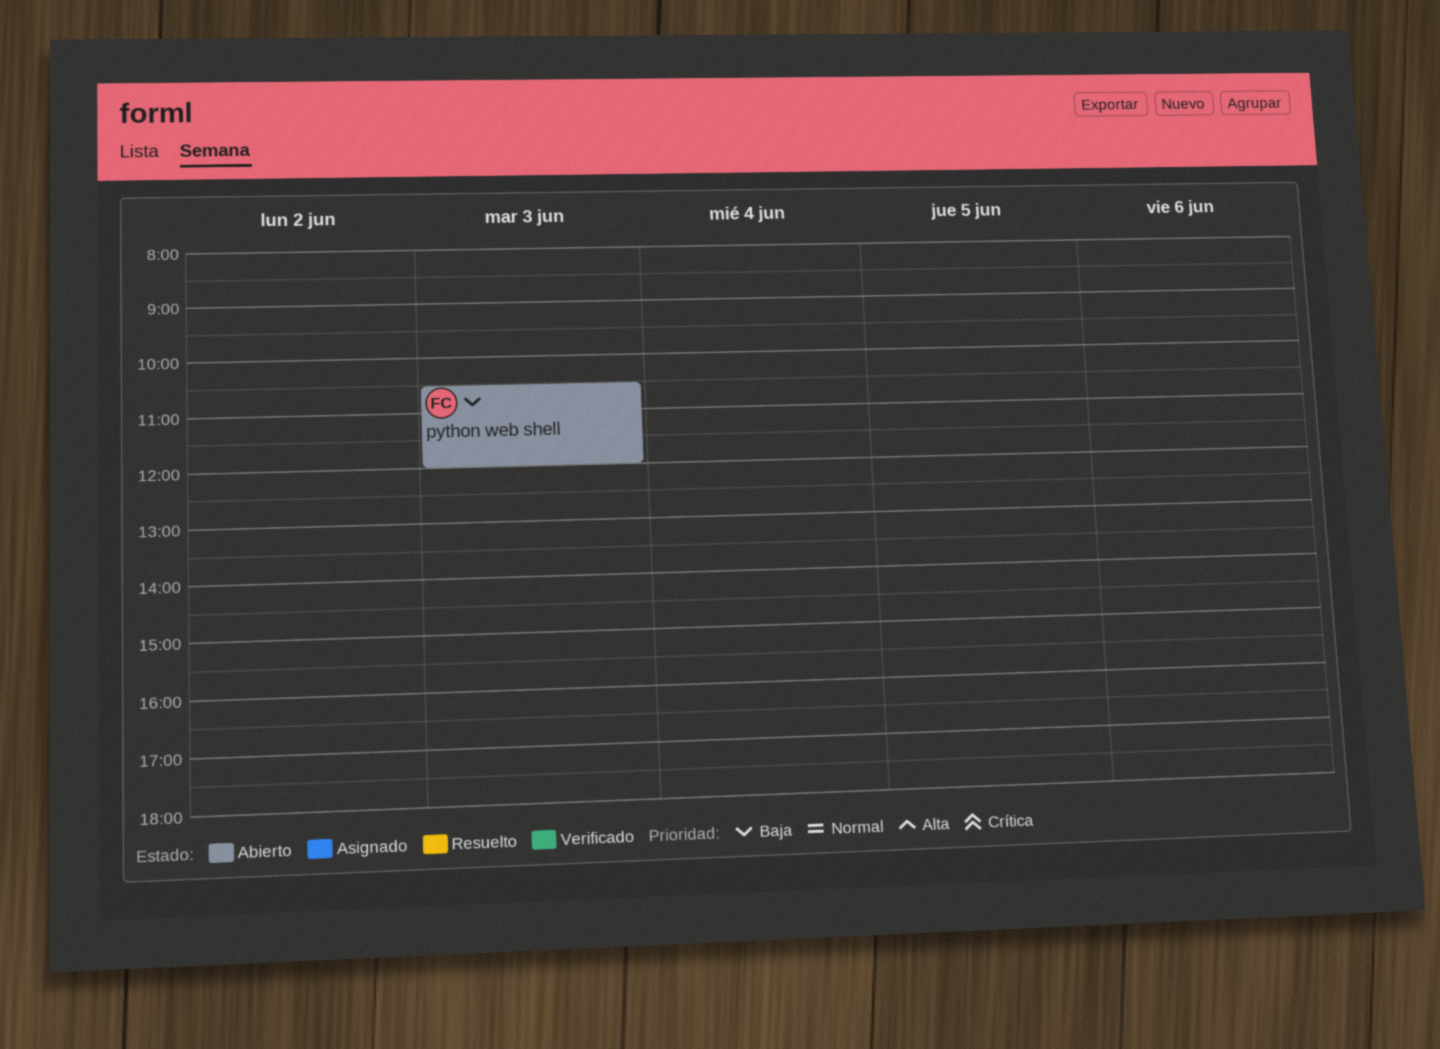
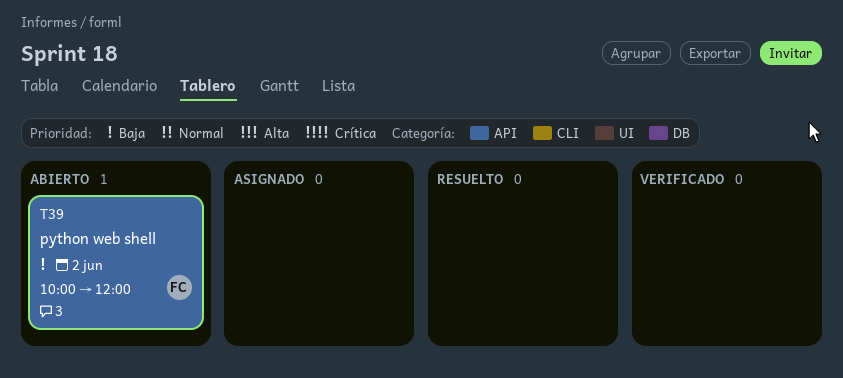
python web shell, day: Jun 3 -> Jun 2
python web shell, begins: 10:30 -> 10:00

